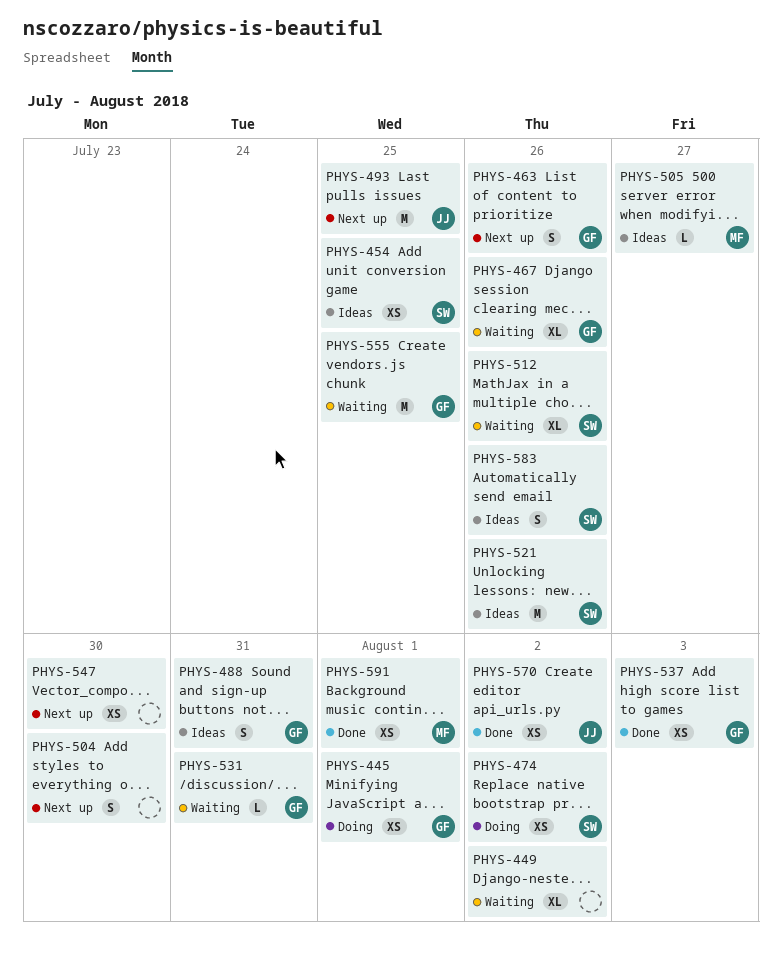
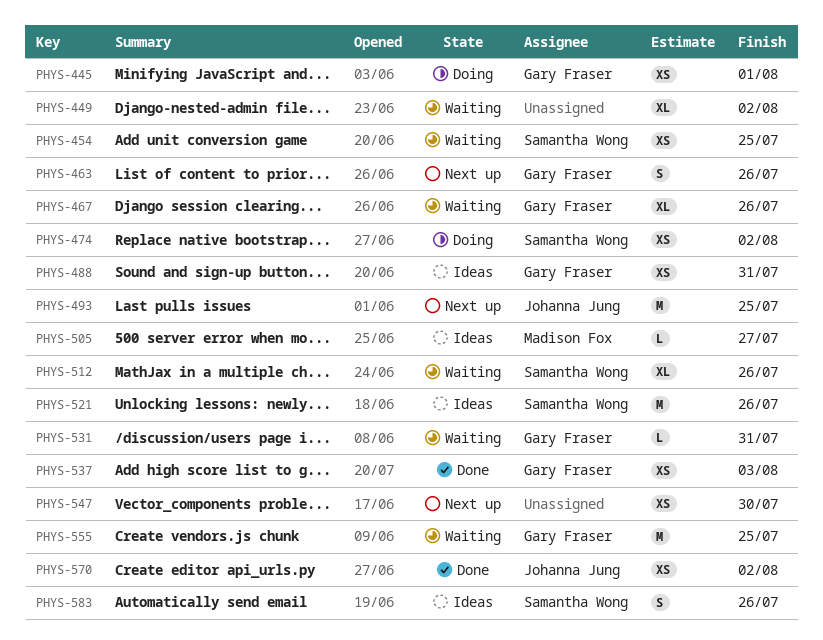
PHYS-454, status: Ideas -> Waiting
PHYS-488, estimate: S -> XS
PHYS-504: present -> none
PHYS-591: present -> none

